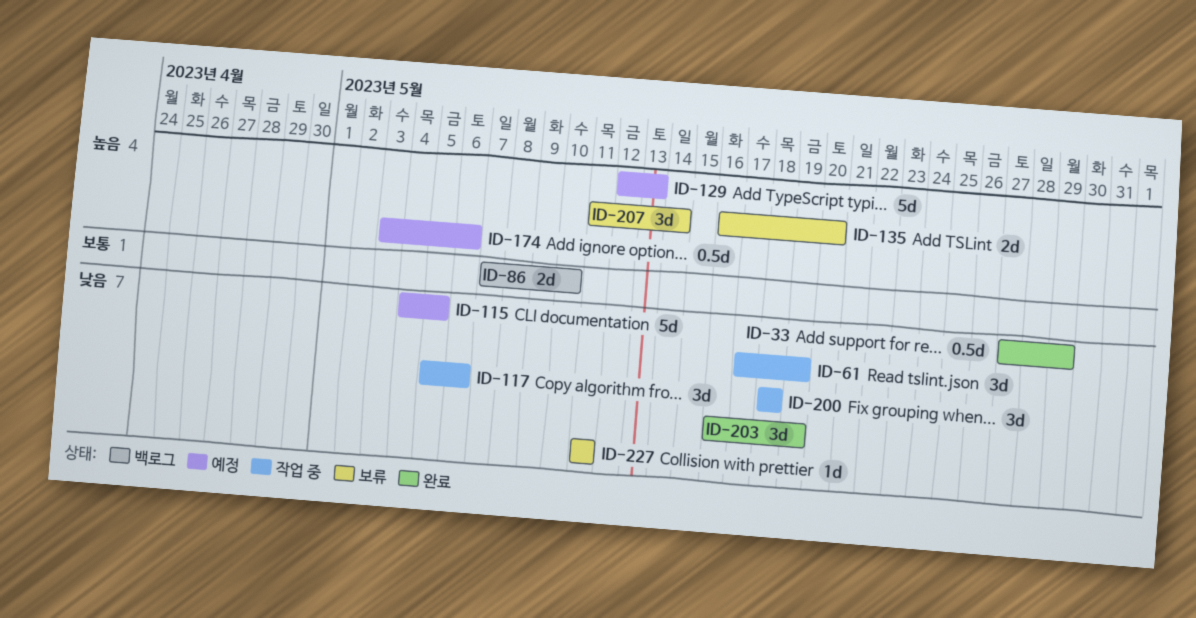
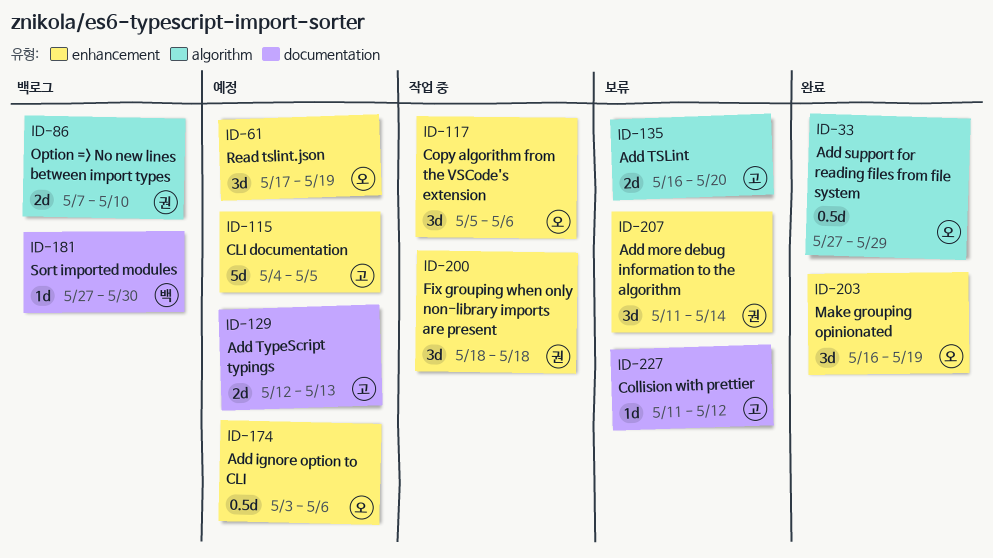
ID-61, status: 작업 중 -> 예정
ID-129, estimate: 5d -> 2d
ID-181: none -> present
ID-227, due: May 11 -> May 12

